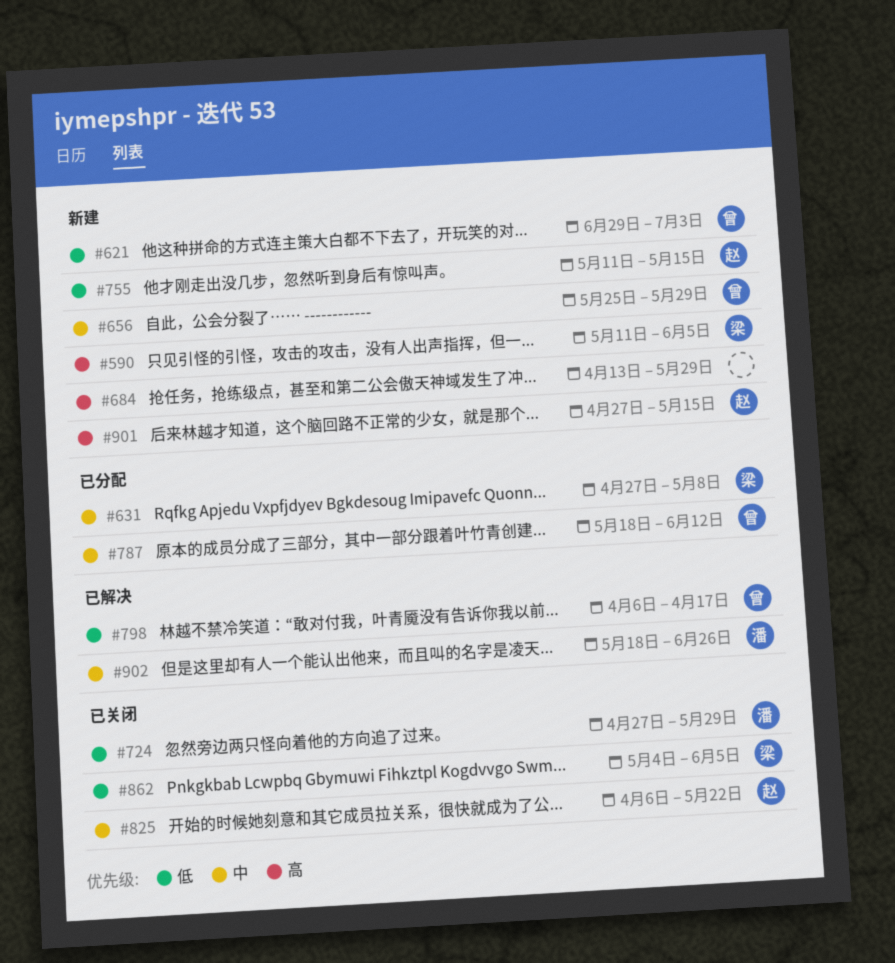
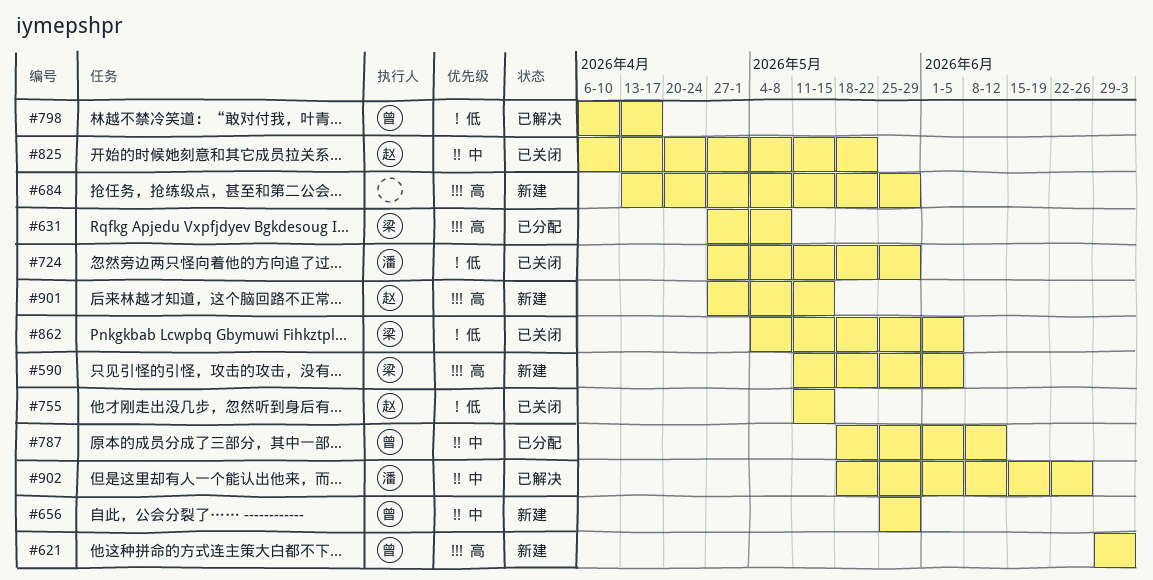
#621, priority: 低 -> 高
#631, priority: 中 -> 高
#755, status: 新建 -> 已关闭

